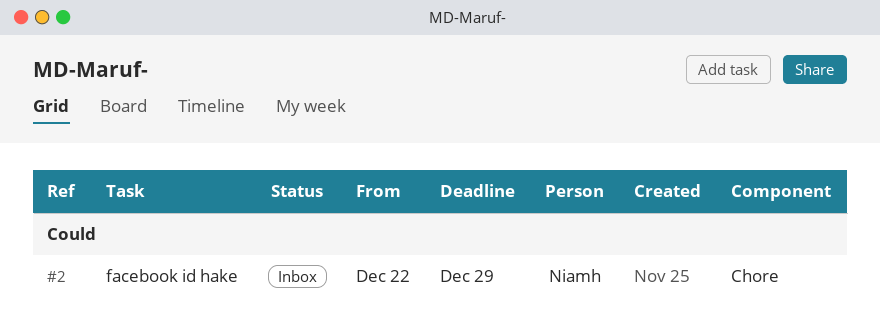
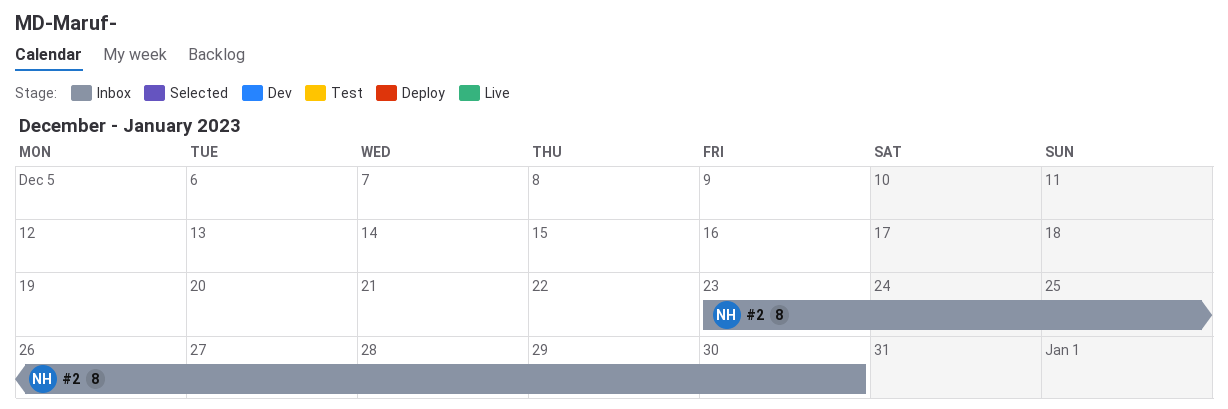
#2, start: Dec 22 -> Dec 23
#2, due: Dec 29 -> Dec 30

